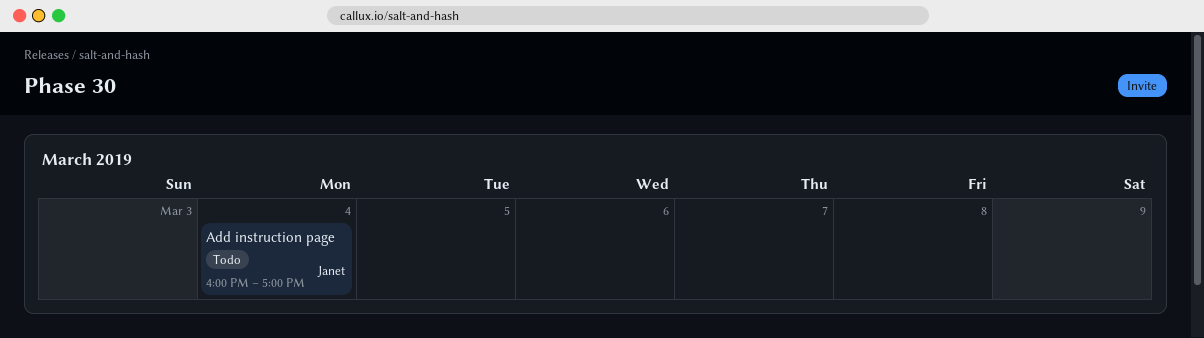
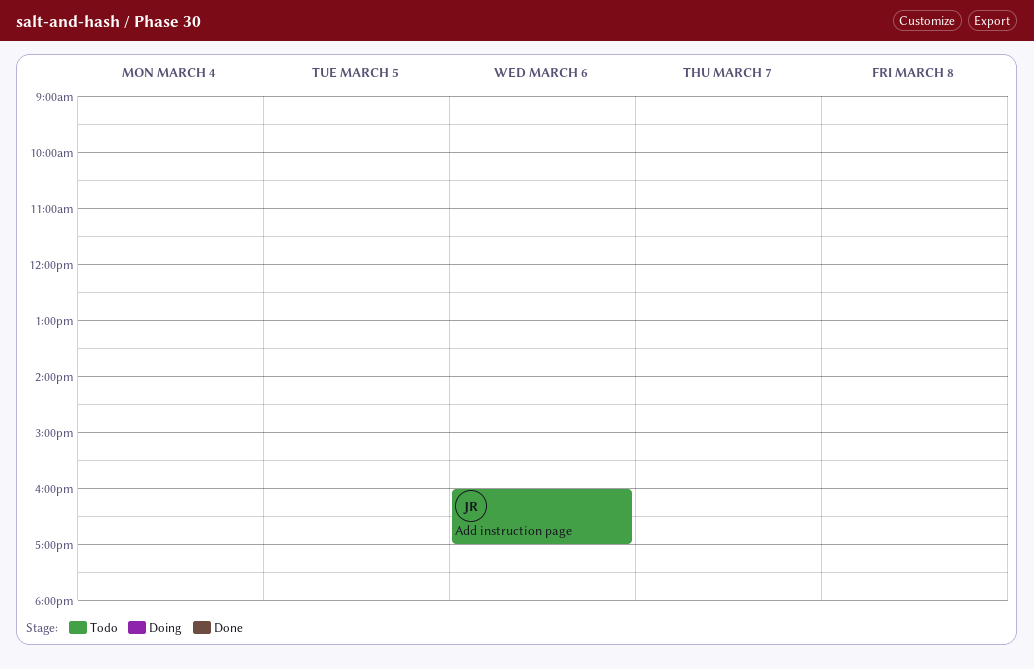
Add instruction page, day: Mar 4 -> Mar 6

